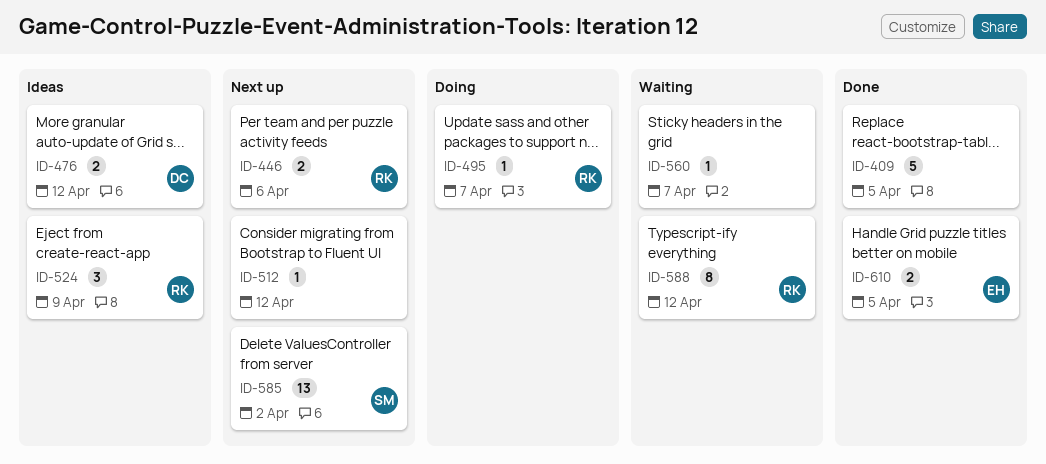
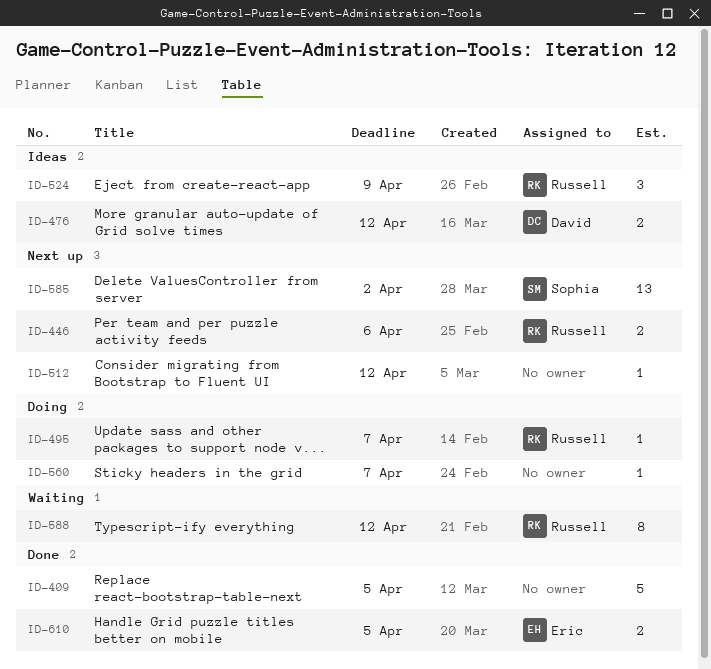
ID-560, status: Waiting -> Doing

